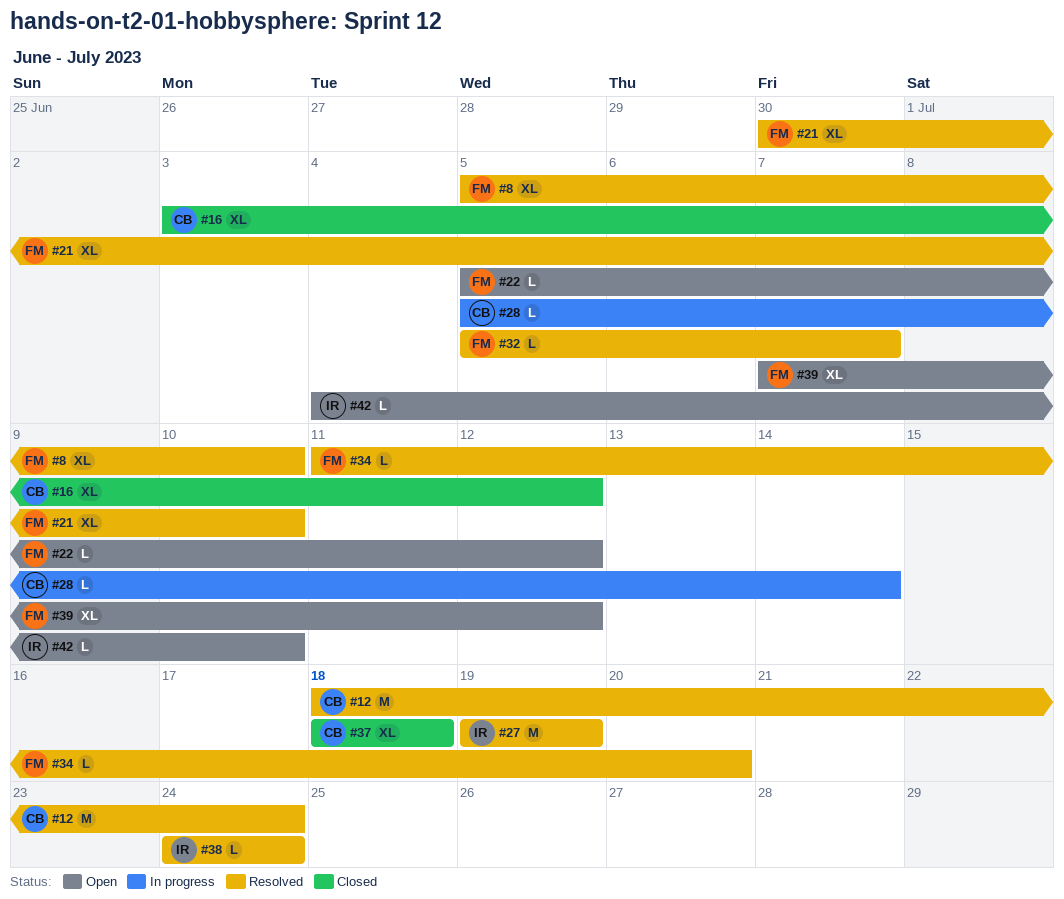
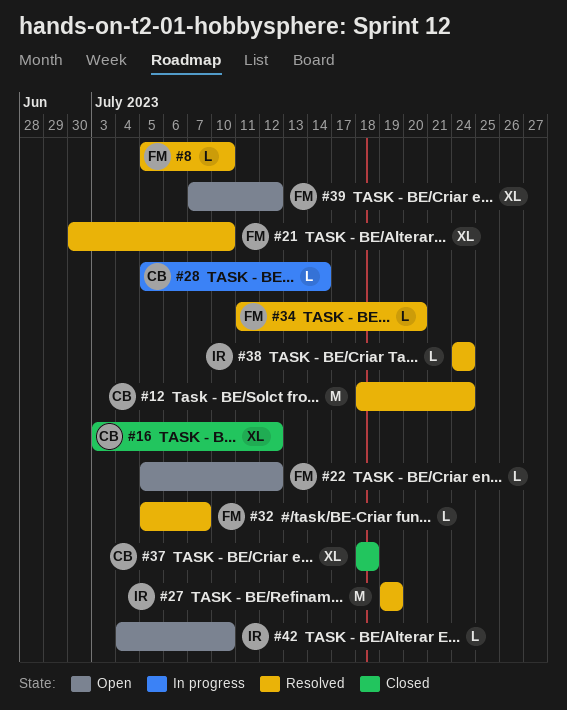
#8, estimate: XL -> L

